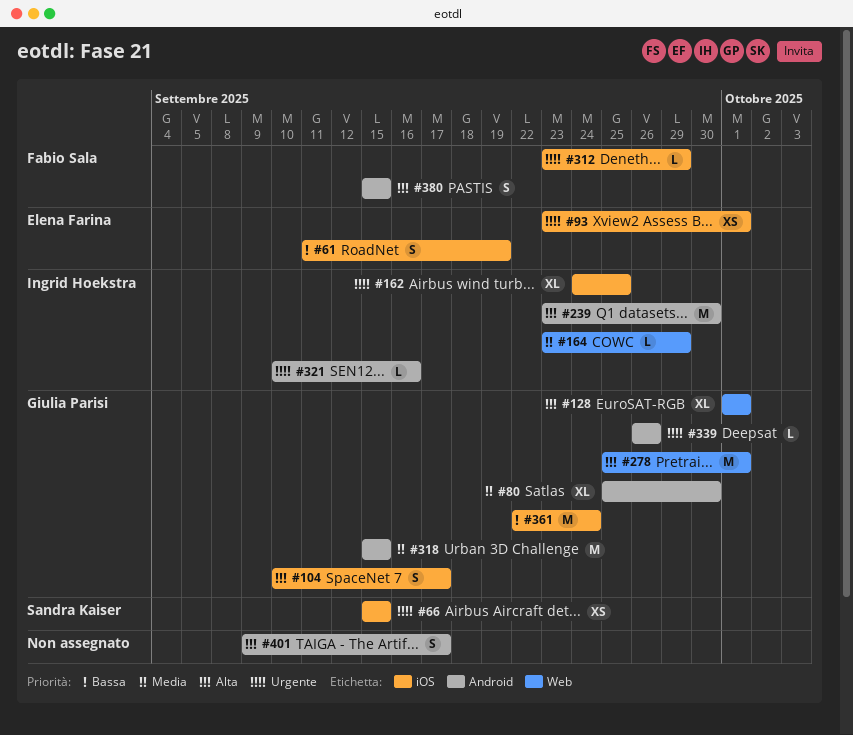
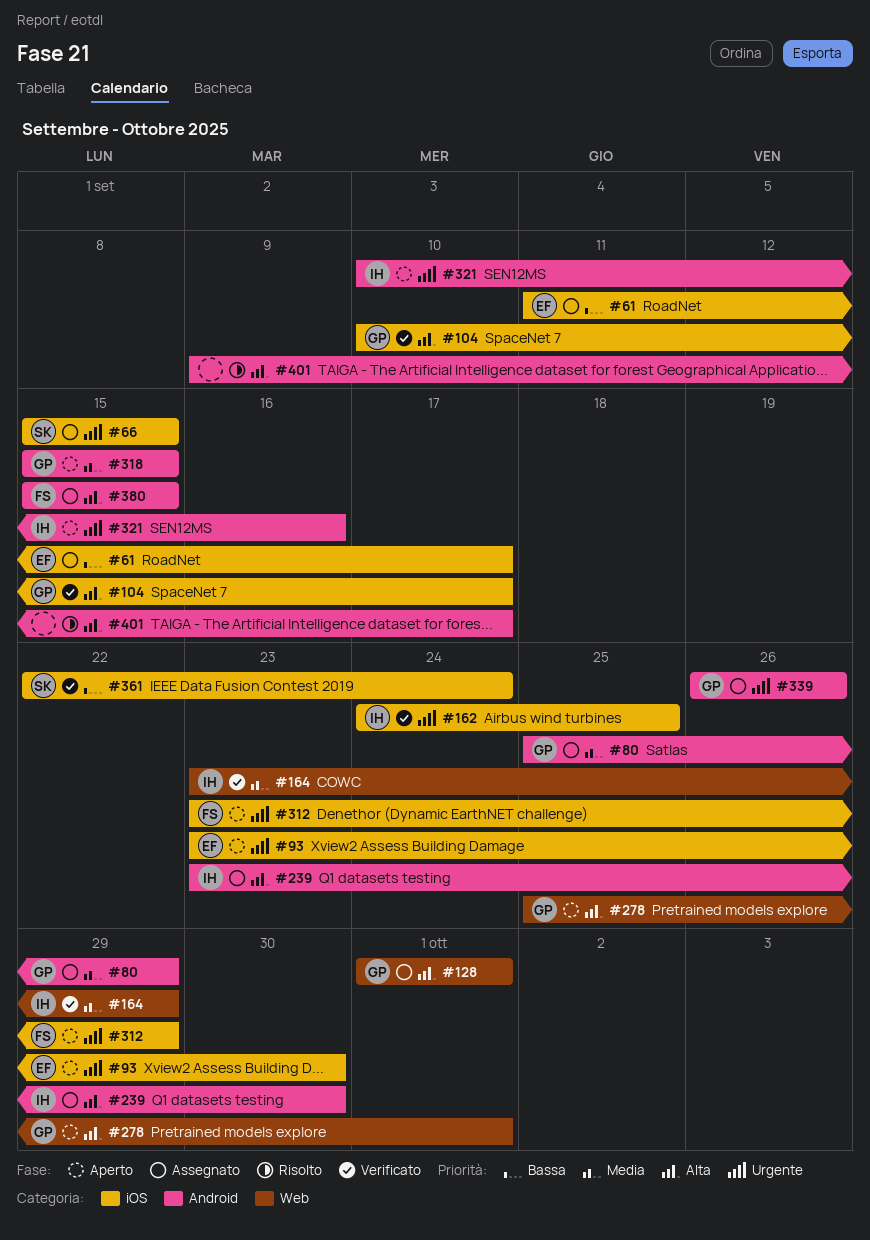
#61, due: Sep 19 -> Sep 17
#80, due: Sep 30 -> Sep 29
#93, due: Oct 1 -> Sep 30
#361, owner: Giulia Parisi -> Sandra Kaiser

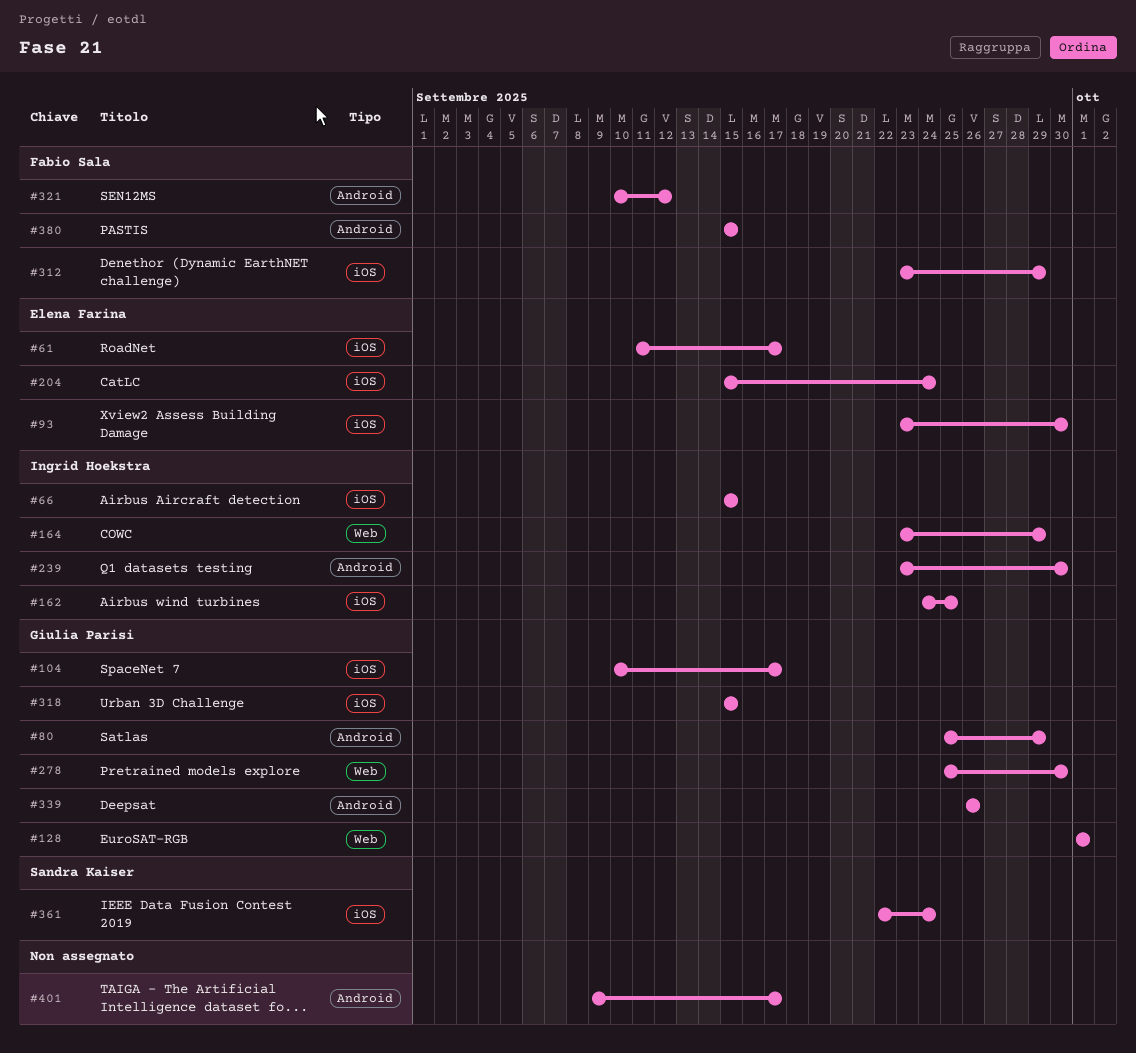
#66, owner: Sandra Kaiser -> Ingrid Hoekstra
#204: none -> present
#278, due: Oct 1 -> Sep 30
#318, label: Android -> iOS
#321, owner: Ingrid Hoekstra -> Fabio Sala
#321, due: Sep 16 -> Sep 12

